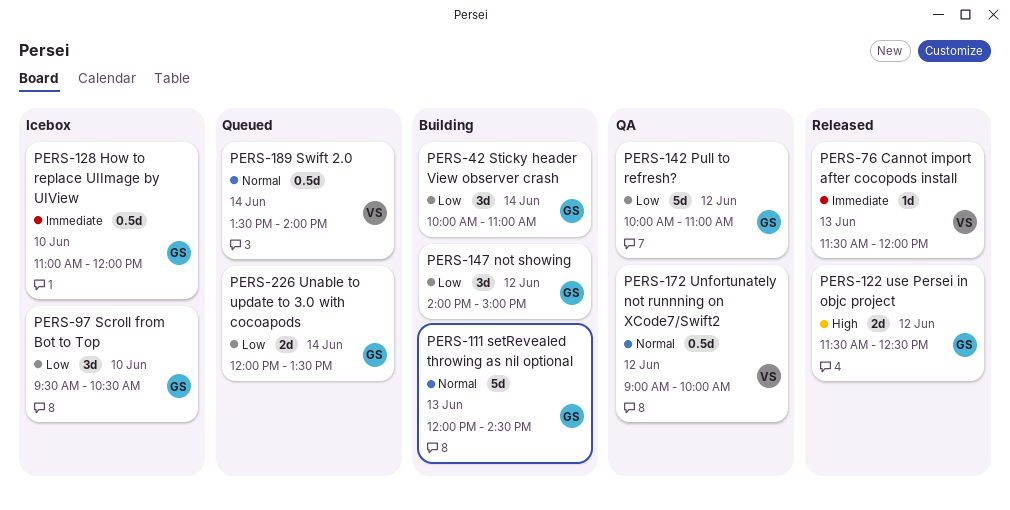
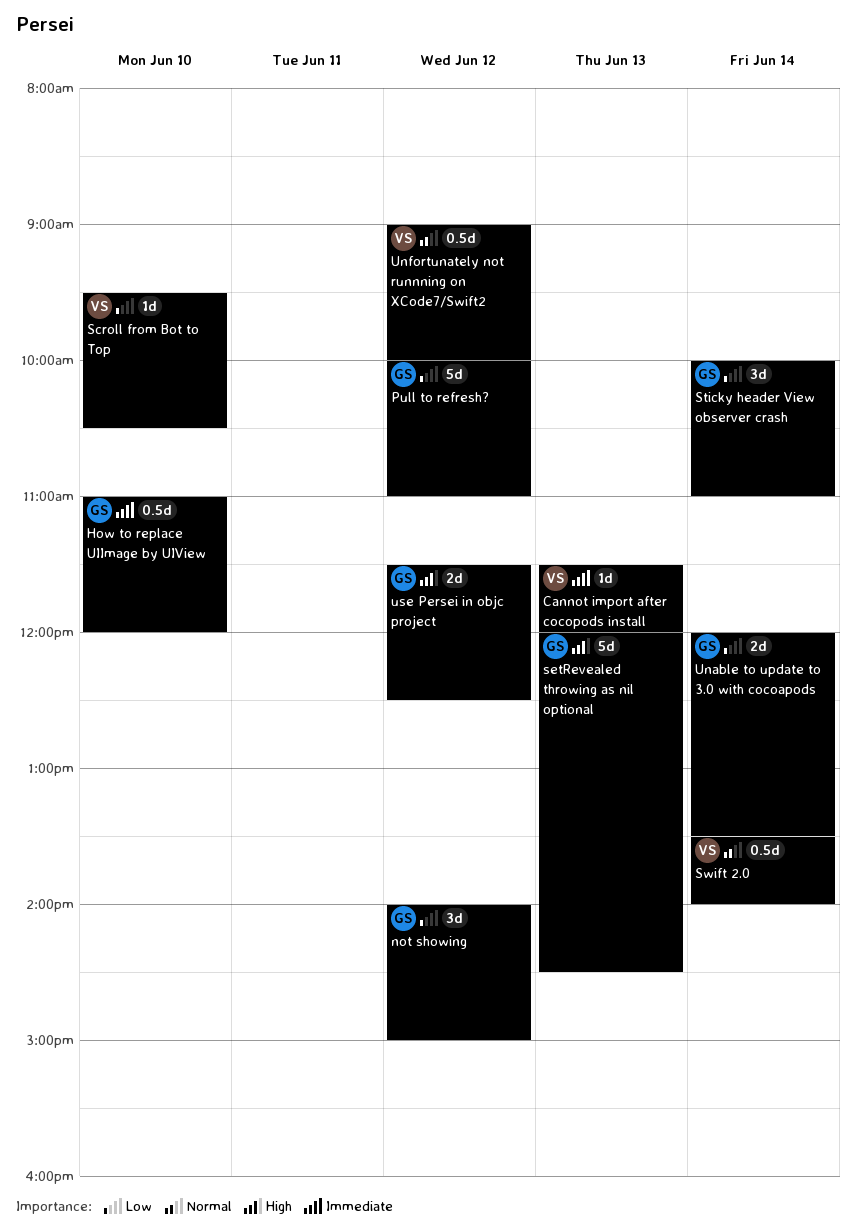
Scroll from Bot to Top, owner: GS -> VS
Scroll from Bot to Top, estimate: 3d -> 1d
setRevealed throwing as nil optional, priority: Normal -> High

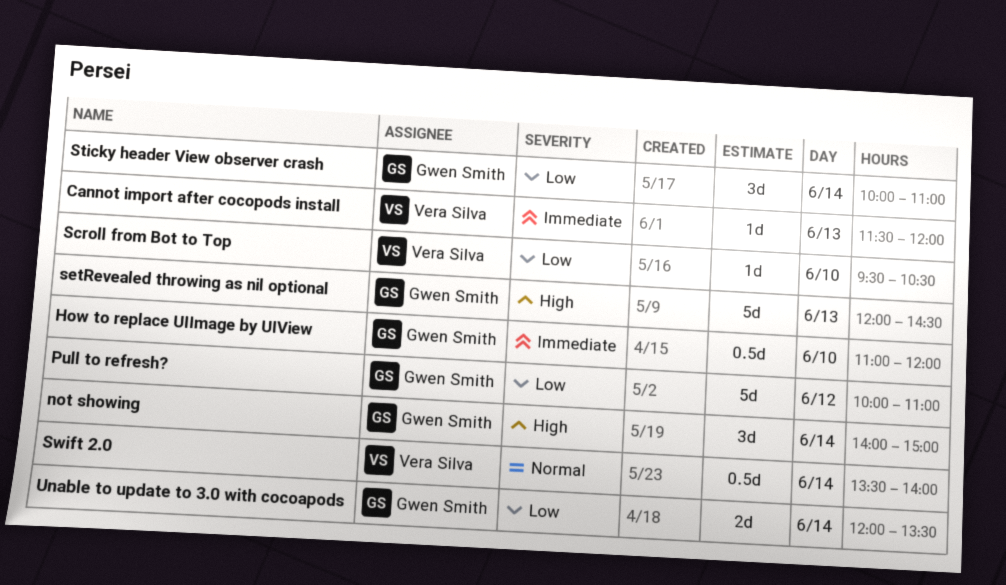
not showing, priority: Low -> High
not showing, day: Jun 12 -> Jun 14
Unfortunately not runnning on XCode7/Swift2: present -> none
use Persei in objc project: present -> none

